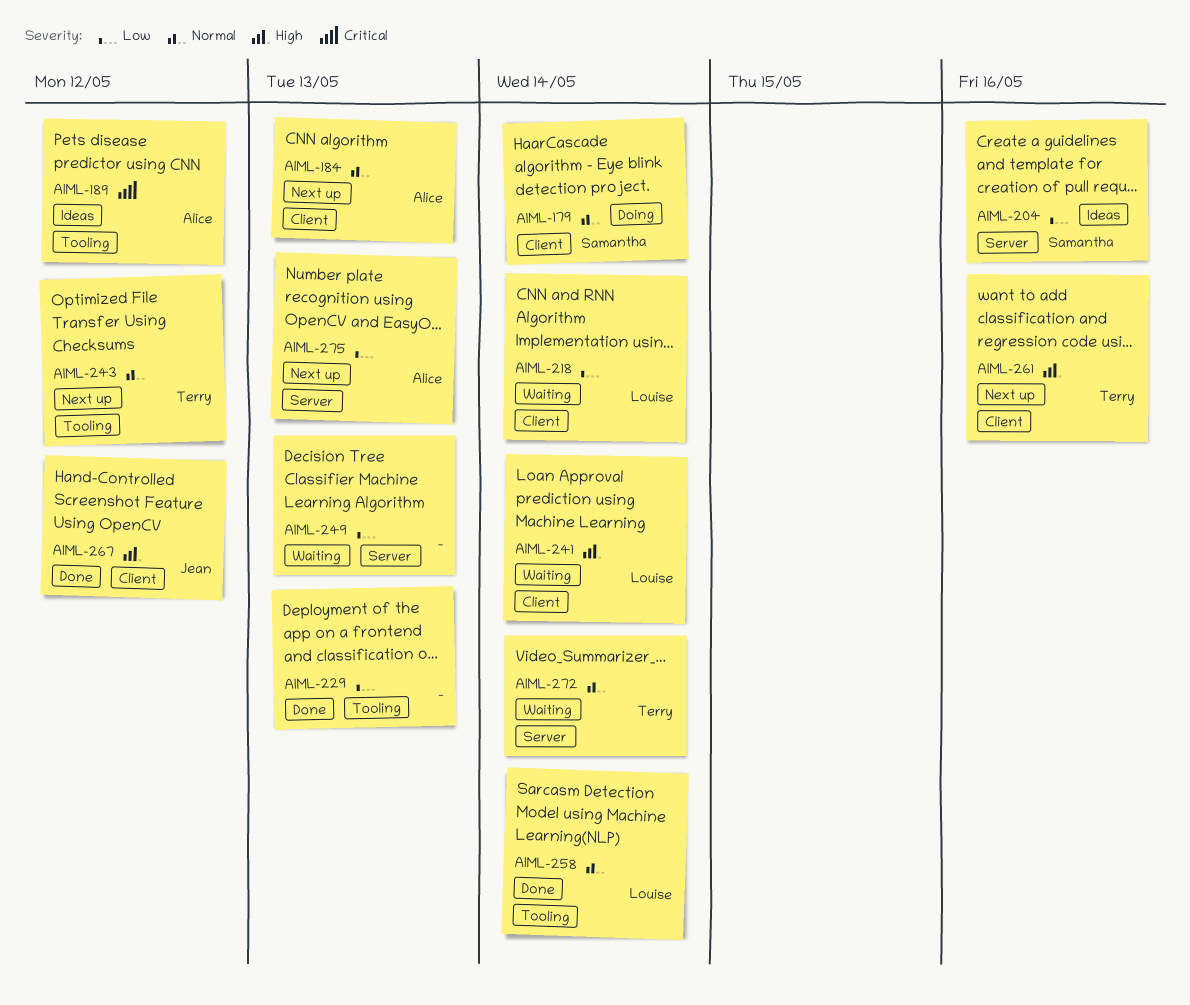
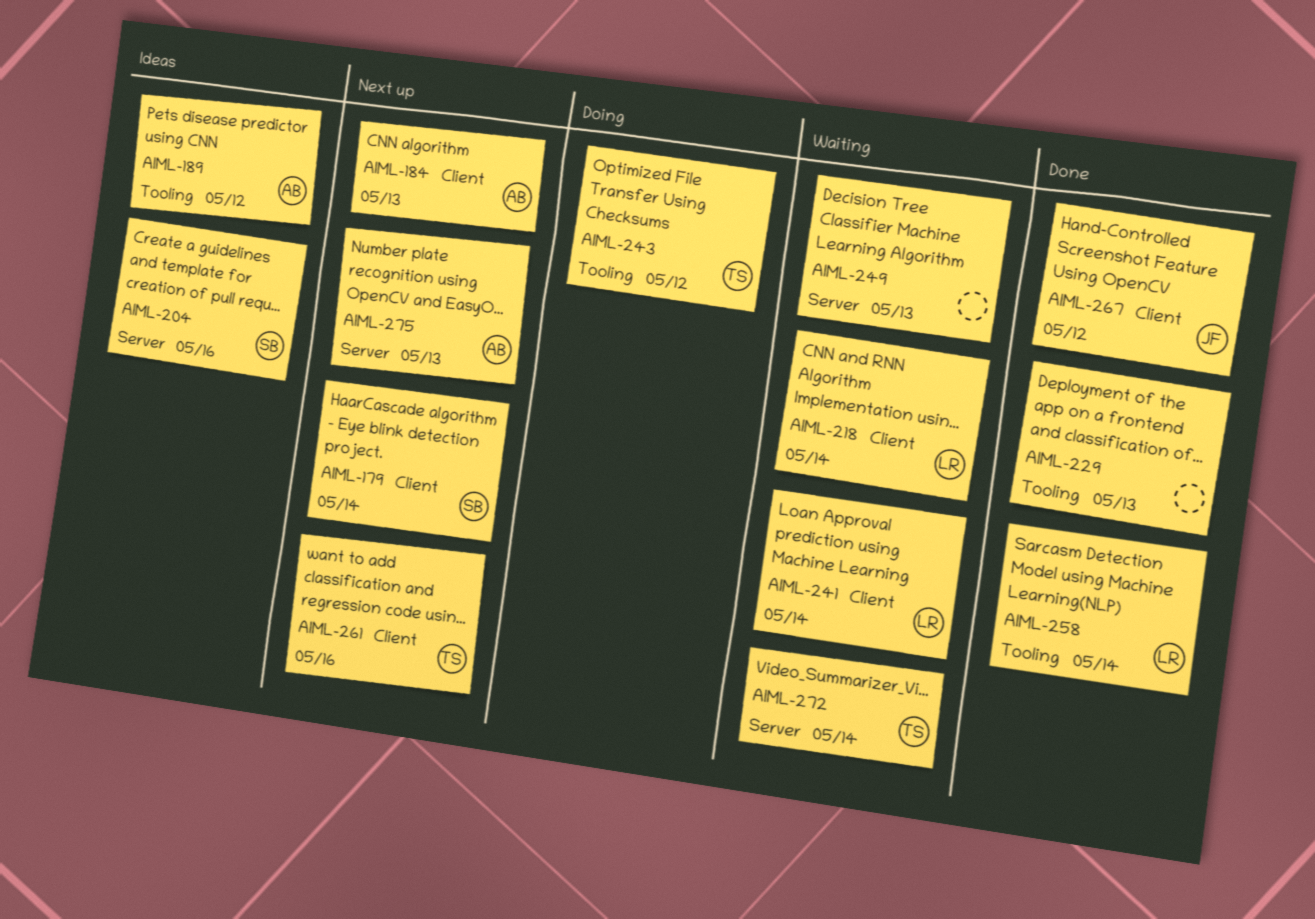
AIML-179, status: Doing -> Next up
AIML-243, status: Next up -> Doing

